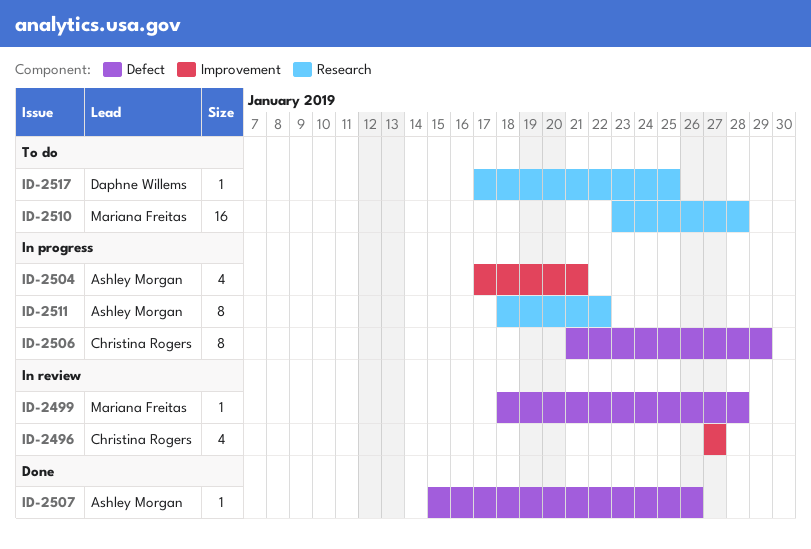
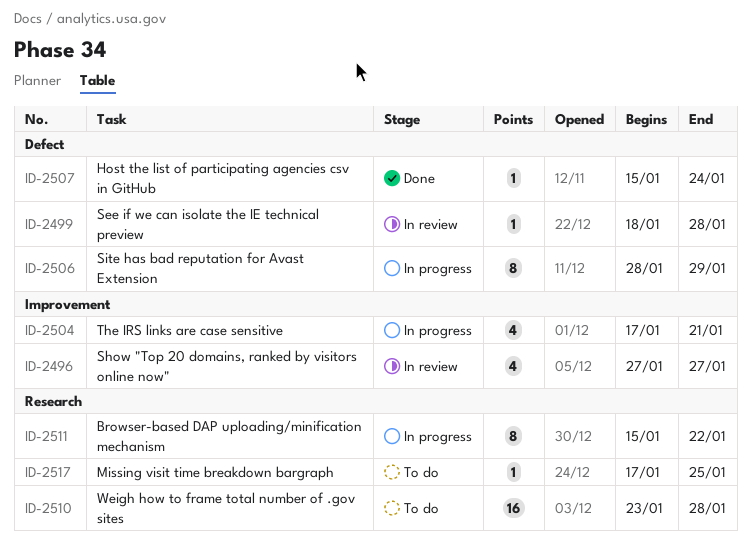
ID-2506, start: Jan 21 -> Jan 28
ID-2507, due: Jan 26 -> Jan 24
ID-2511, start: Jan 18 -> Jan 15

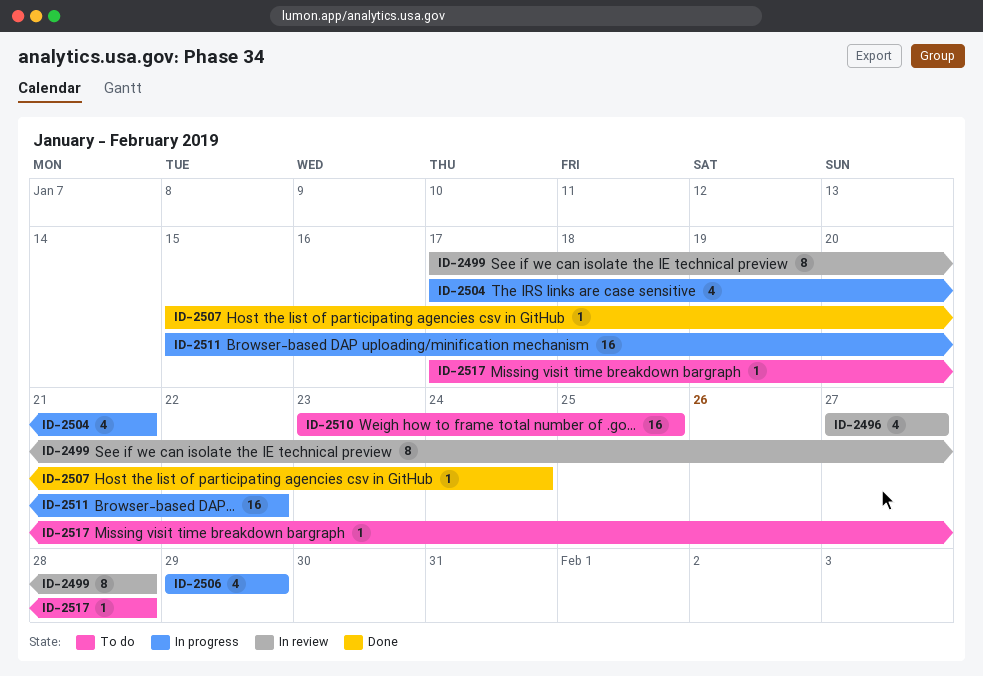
ID-2499, estimate: 1 -> 8
ID-2499, start: Jan 18 -> Jan 17
ID-2506, estimate: 8 -> 4
ID-2506, start: Jan 28 -> Jan 29
ID-2510, due: Jan 28 -> Jan 25
ID-2511, estimate: 8 -> 16
ID-2517, due: Jan 25 -> Jan 28

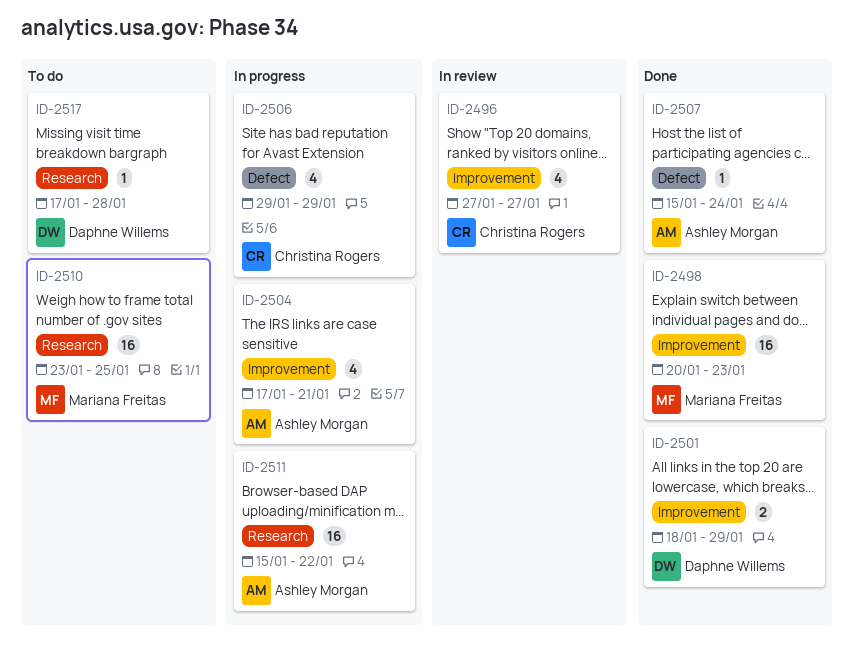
ID-2498: none -> present
ID-2499: present -> none
ID-2501: none -> present

